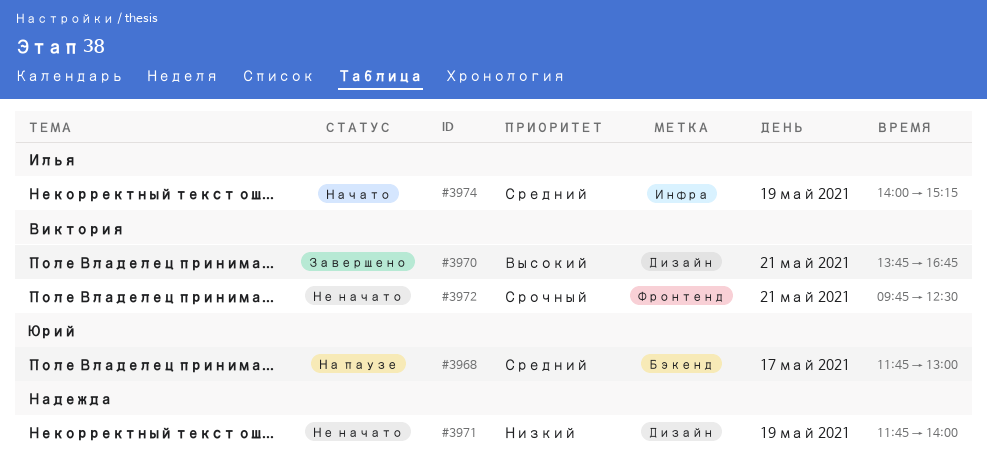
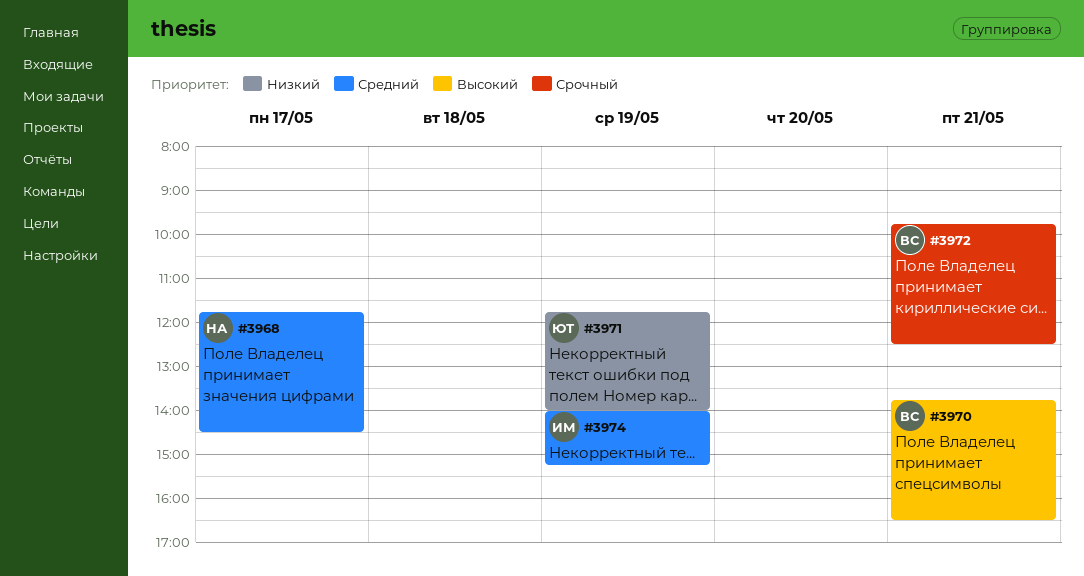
#3968, owner: Юрий -> Надежда
#3968, ends: 13:00 -> 14:30
#3970, ends: 16:45 -> 16:30
#3971, owner: Надежда -> Юрий

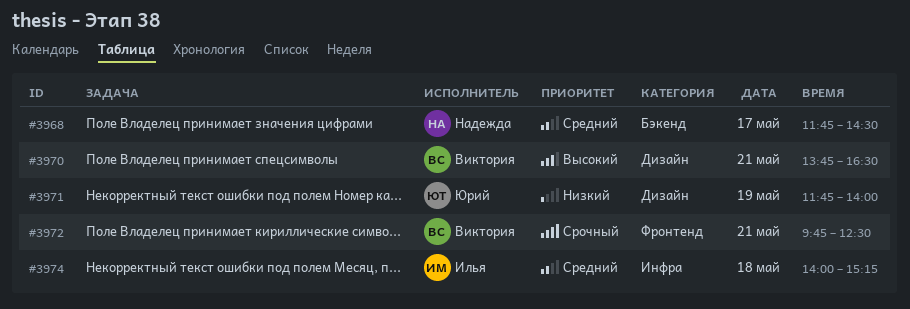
#3974, day: May 19 -> May 18

